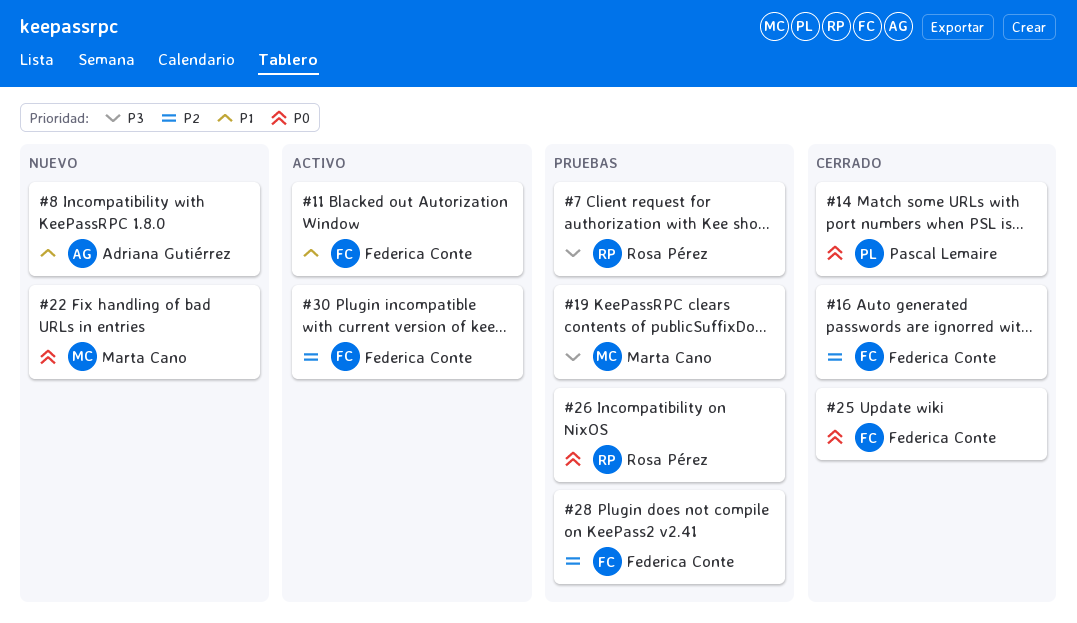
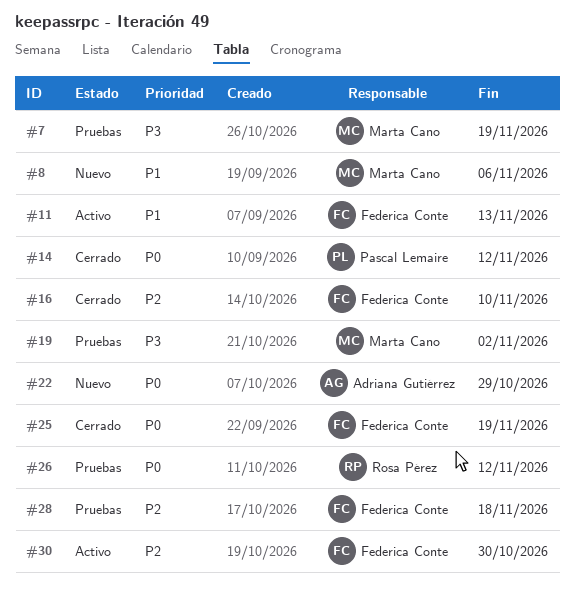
#7, owner: Rosa Pérez -> Marta Cano
#8, owner: Adriana Gutiérrez -> Marta Cano
#22, owner: Marta Cano -> Adriana Gutiérrez

